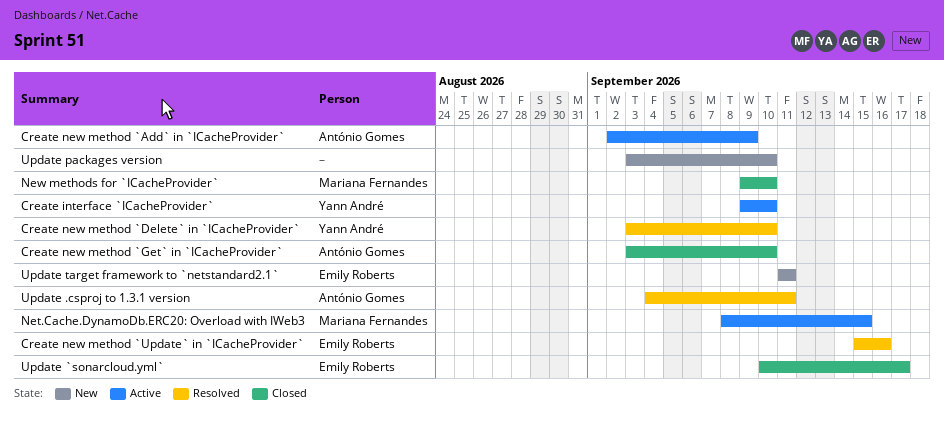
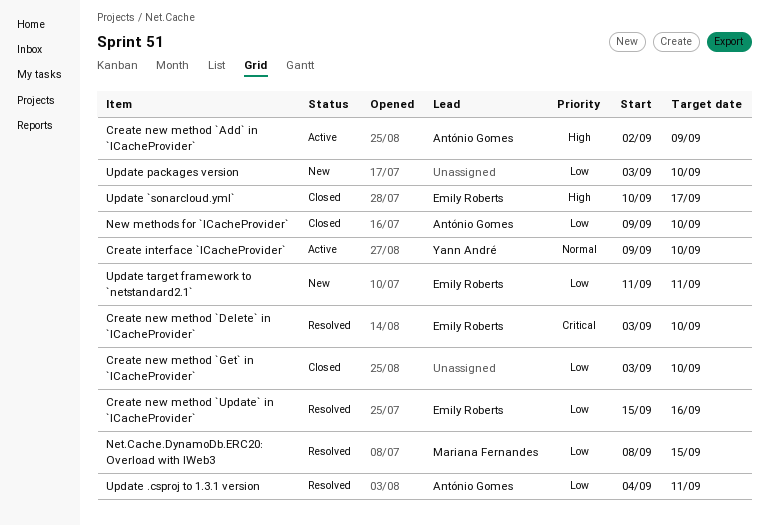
Create new method `Delete` in `ICacheProvider`, owner: Yann André -> Emily Roberts
Create new method `Get` in `ICacheProvider`, owner: António Gomes -> none
Net.Cache.DynamoDb.ERC20: Overload with IWeb3, status: Active -> Resolved
New methods for `ICacheProvider`, owner: Mariana Fernandes -> António Gomes

